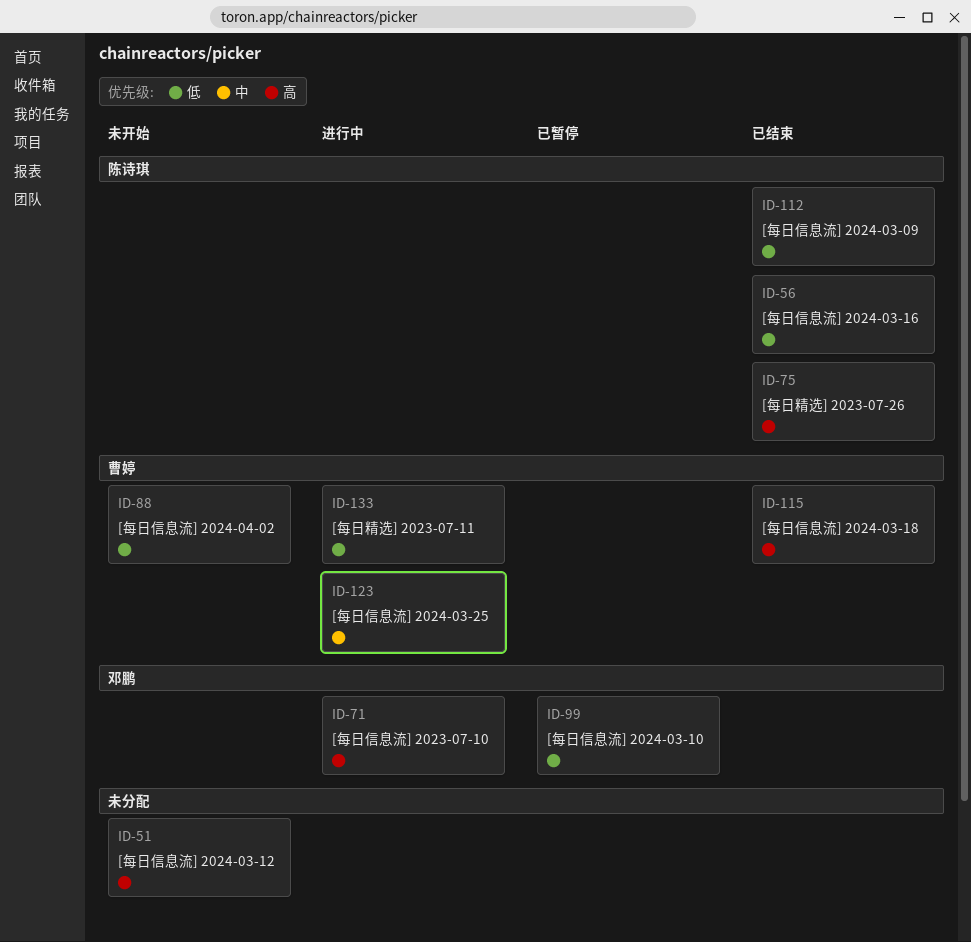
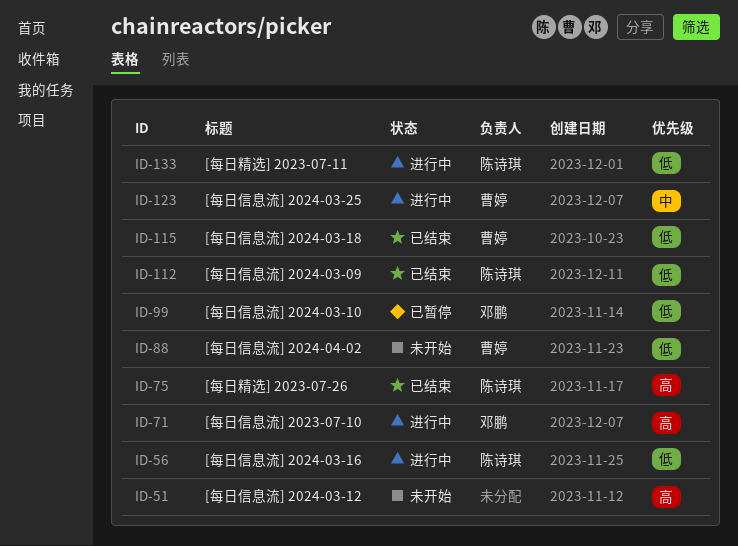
ID-56, status: 已结束 -> 进行中
ID-115, priority: 高 -> 低
ID-133, owner: 曹婷 -> 陈诗琪

